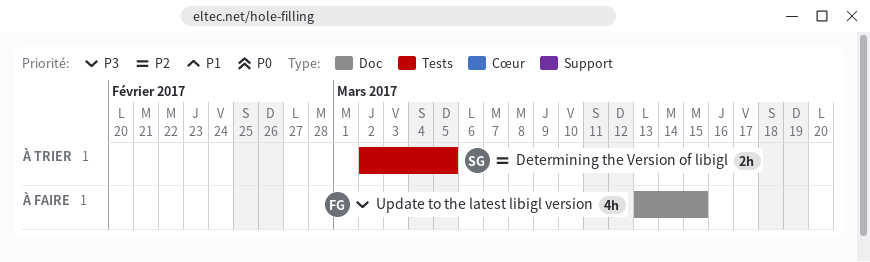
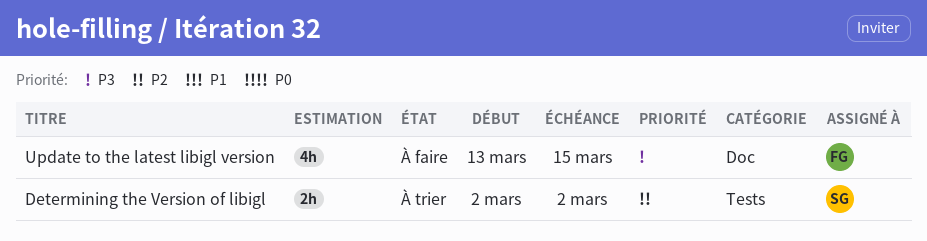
Determining the Version of libigl, due: Mar 5 -> Mar 2

